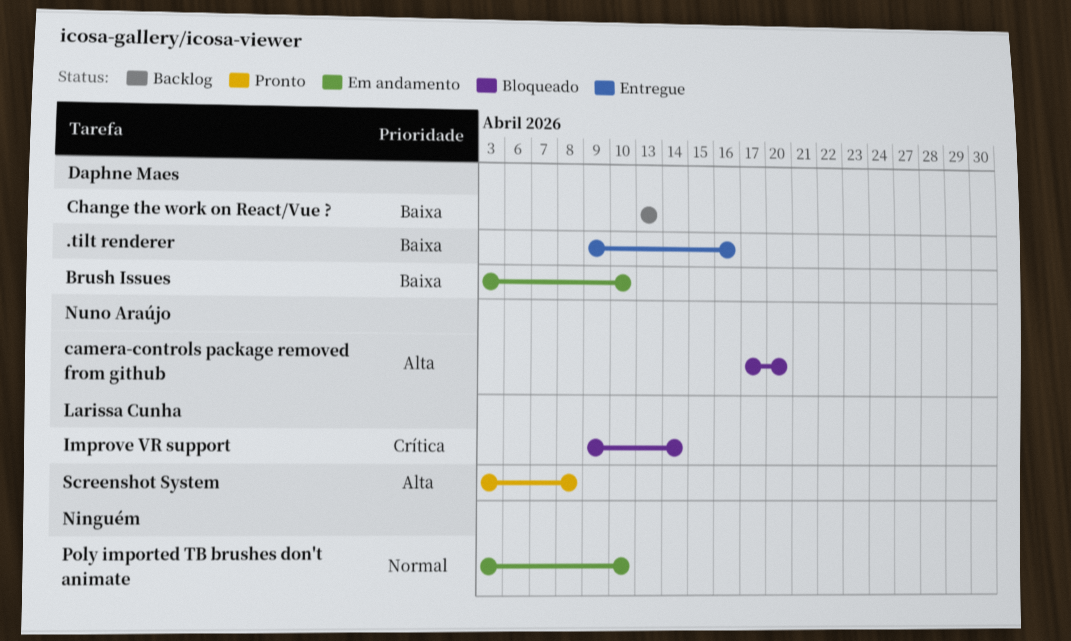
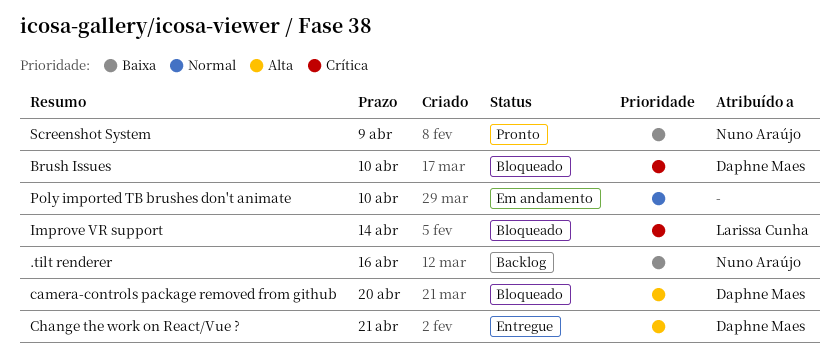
.tilt renderer, status: Entregue -> Backlog
.tilt renderer, owner: Daphne Maes -> Nuno Araújo
Brush Issues, status: Em andamento -> Bloqueado
Brush Issues, priority: Baixa -> Crítica
camera-controls package removed from github, owner: Nuno Araújo -> Daphne Maes
Change the work on React/Vue ?, status: Backlog -> Entregue
Change the work on React/Vue ?, priority: Baixa -> Alta
Change the work on React/Vue ?, due: Apr 13 -> Apr 21
Screenshot System, owner: Larissa Cunha -> Nuno Araújo
Screenshot System, priority: Alta -> Baixa
Screenshot System, due: Apr 8 -> Apr 9

